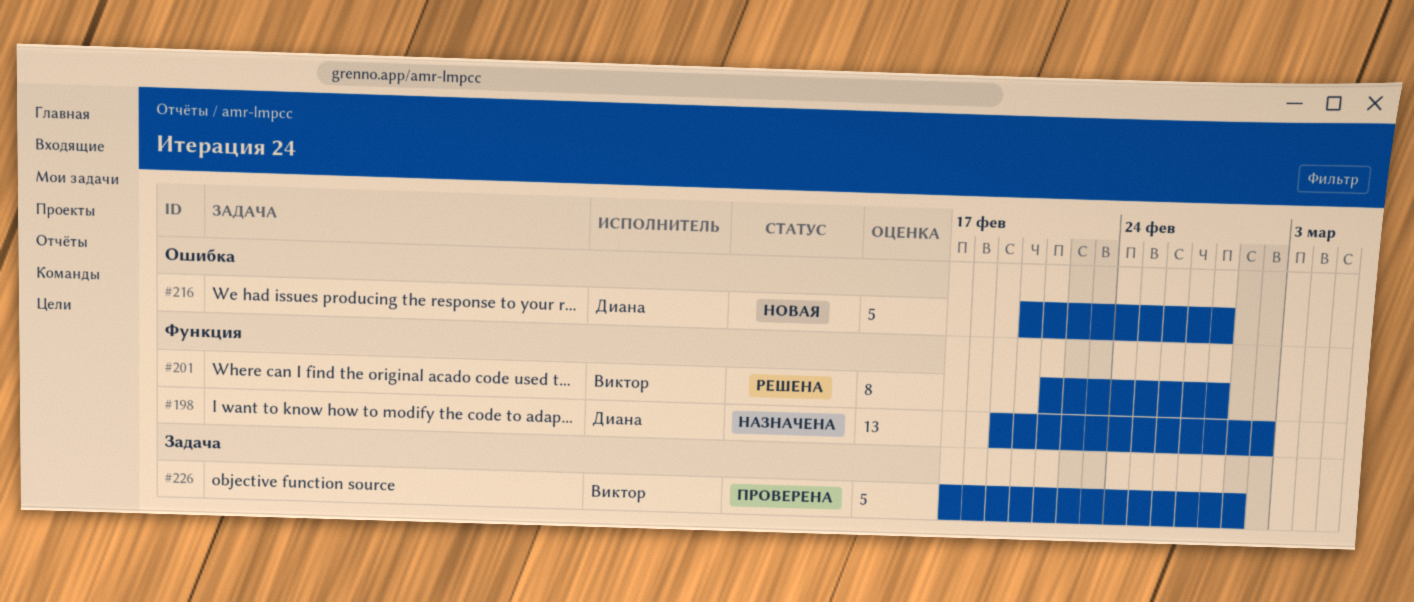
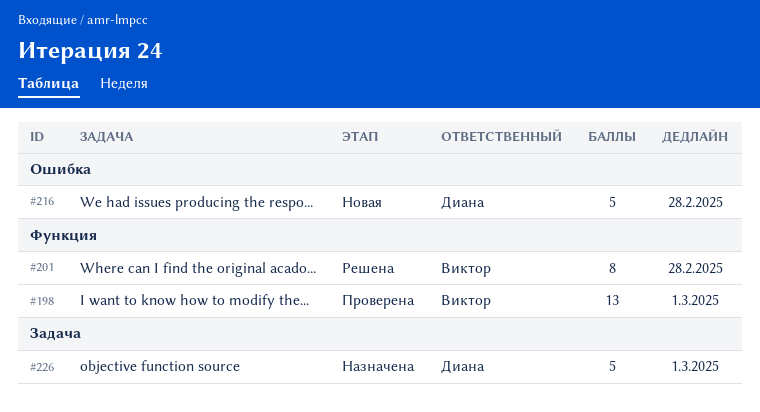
#198, status: Назначена -> Проверена
#198, owner: Диана -> Виктор
#198, due: Mar 2 -> Mar 1
#226, status: Проверена -> Назначена
#226, owner: Виктор -> Диана

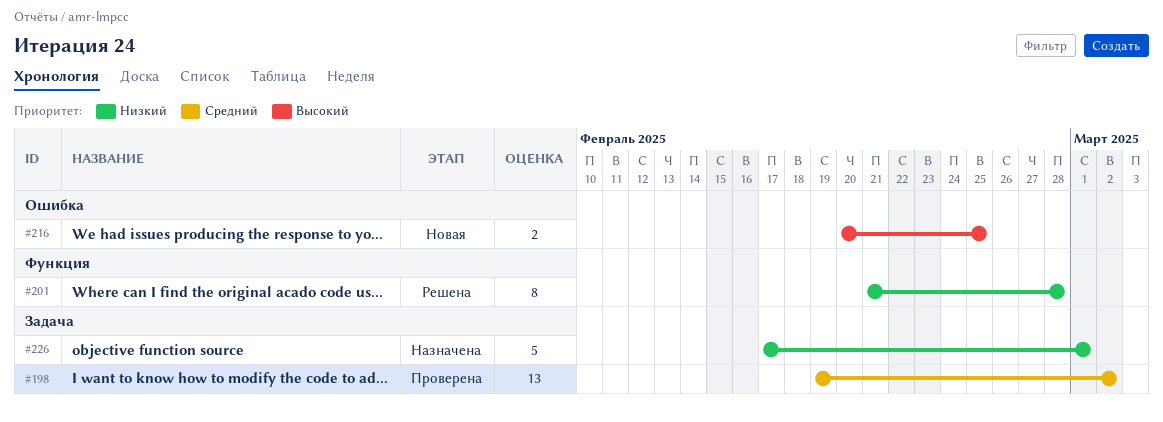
#198, label: Функция -> Задача
#198, due: Mar 1 -> Mar 2
#216, estimate: 5 -> 2
#216, due: Feb 28 -> Feb 25

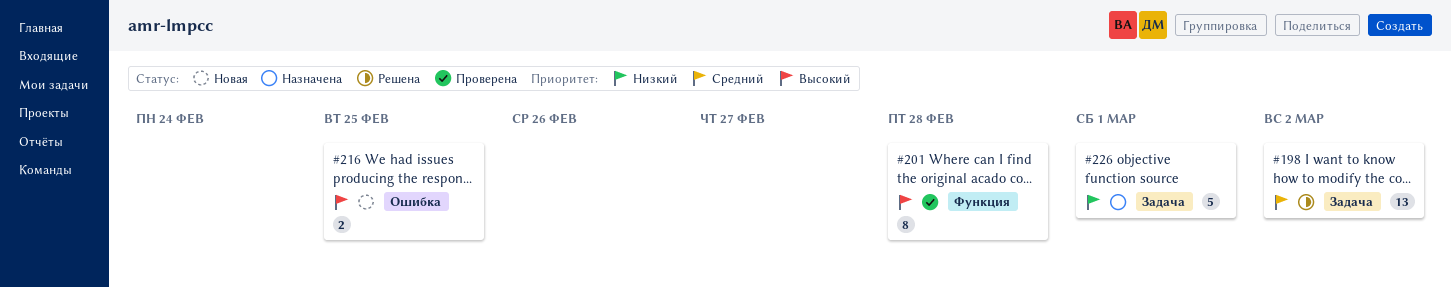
#198, status: Проверена -> Решена
#201, status: Решена -> Проверена
#201, priority: Низкий -> Высокий

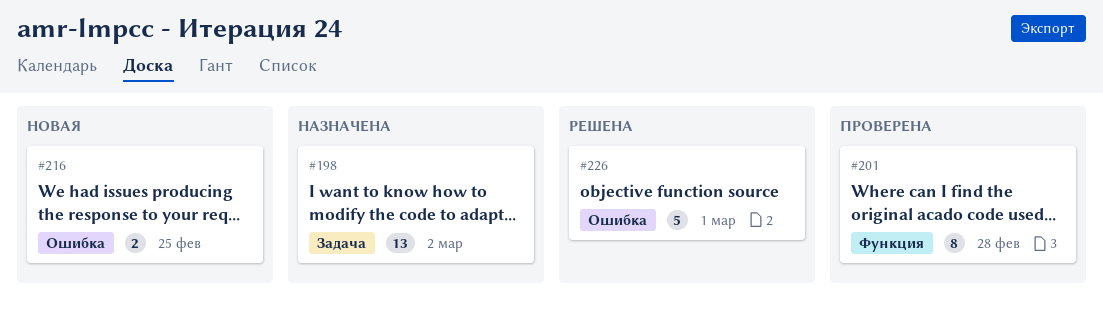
#198, status: Решена -> Назначена
#226, status: Назначена -> Решена
#226, label: Задача -> Ошибка

